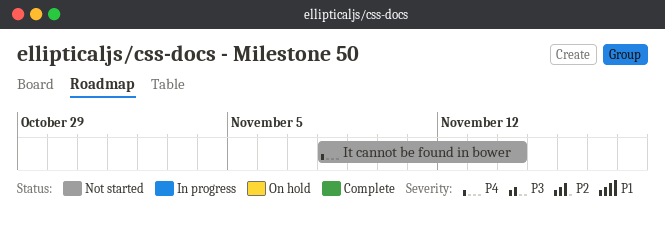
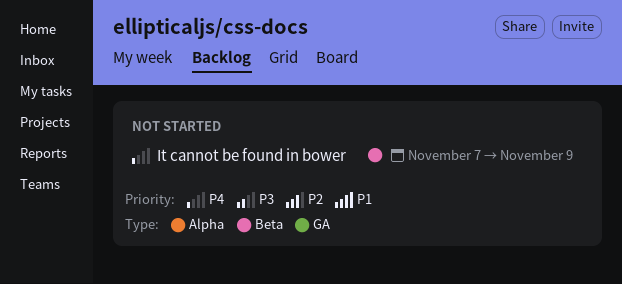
It cannot be found in bower, start: Nov 8 -> Nov 7
It cannot be found in bower, due: Nov 14 -> Nov 9

